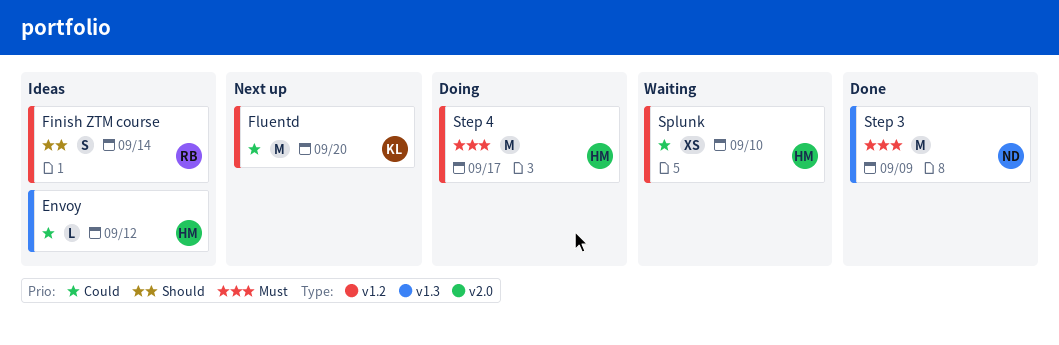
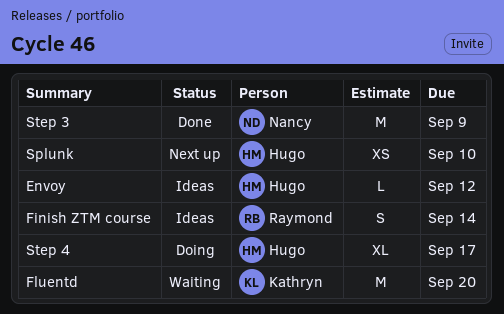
Fluentd, status: Next up -> Waiting
Splunk, status: Waiting -> Next up
Step 4, estimate: M -> XL

